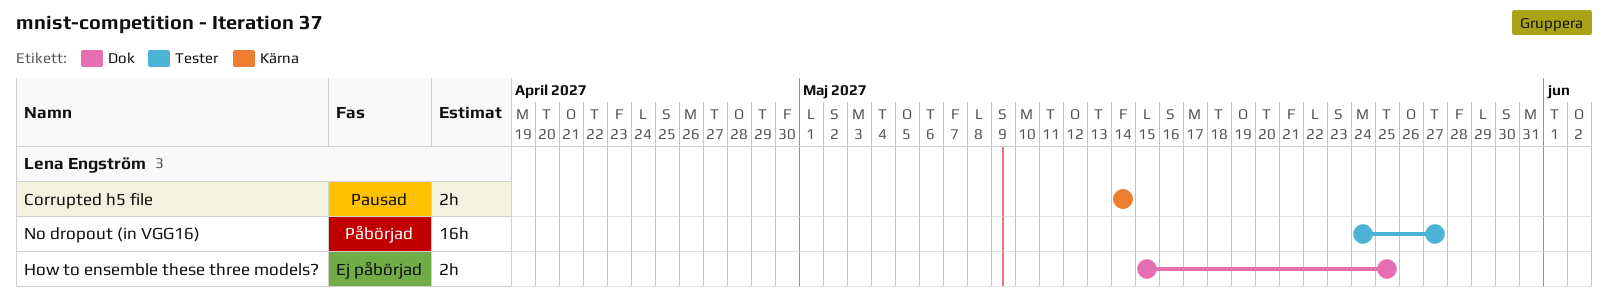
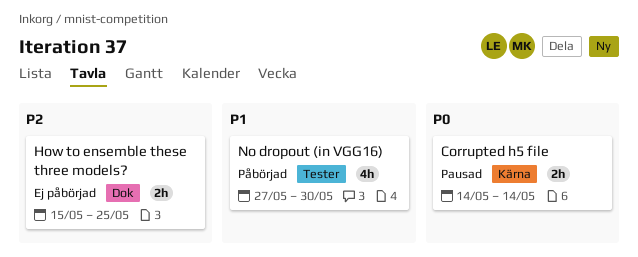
No dropout (in VGG16), estimate: 16h -> 4h
No dropout (in VGG16), start: May 24 -> May 27
No dropout (in VGG16), due: May 27 -> May 30

